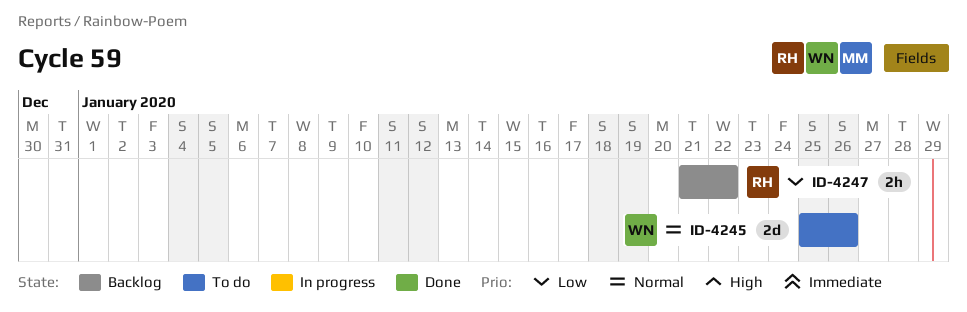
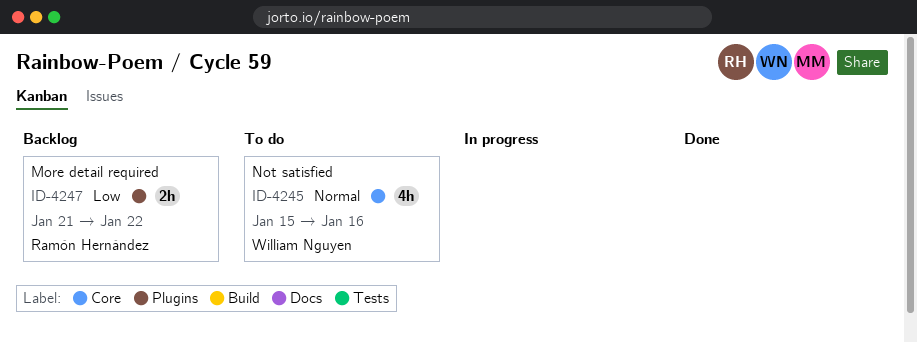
ID-4245, estimate: 2d -> 4h
ID-4245, start: Jan 25 -> Jan 15
ID-4245, due: Jan 26 -> Jan 16

